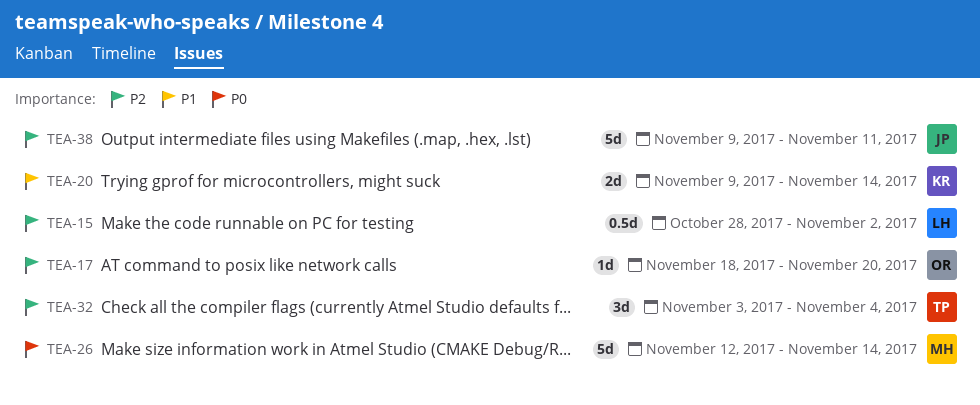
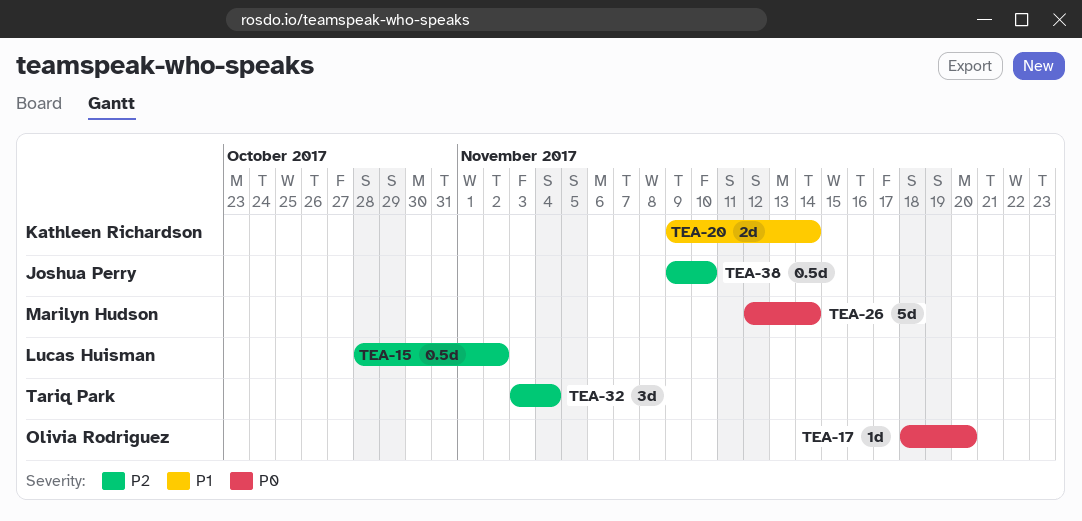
TEA-17, priority: P2 -> P0
TEA-38, estimate: 5d -> 0.5d
TEA-38, due: Nov 11 -> Nov 10

